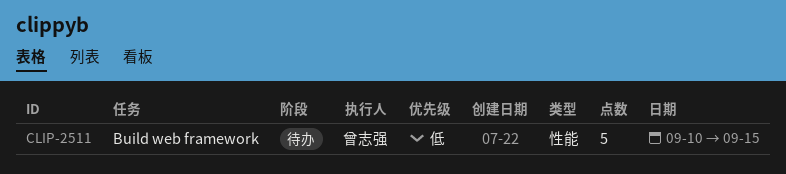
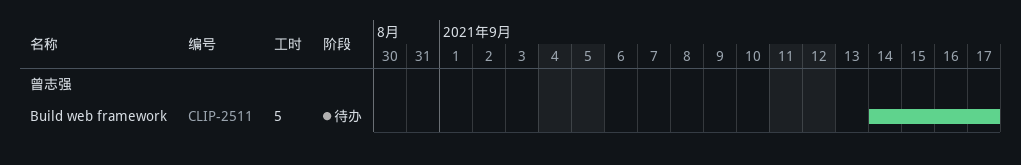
CLIP-2511, start: Sep 10 -> Sep 14
CLIP-2511, due: Sep 15 -> Sep 17

